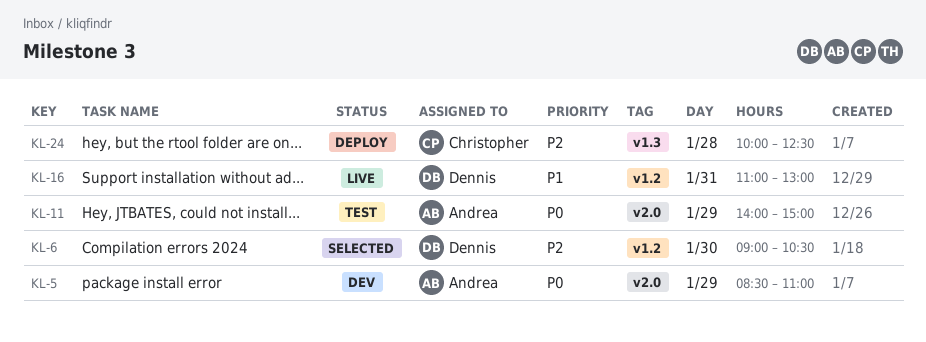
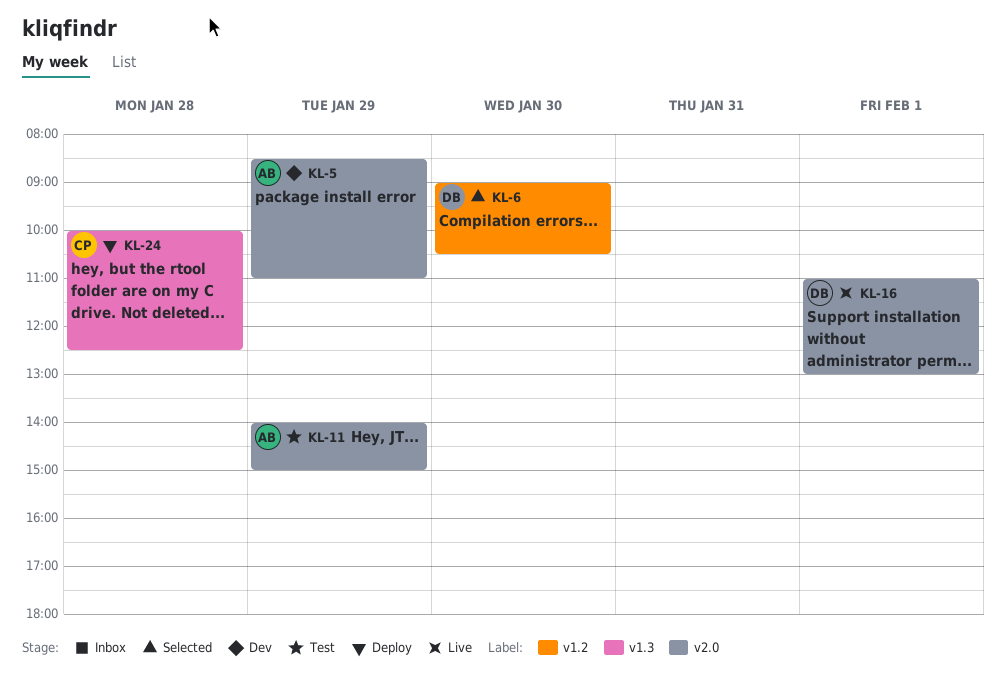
KL-16, label: v1.2 -> v2.0
KL-16, day: Jan 31 -> Feb 1

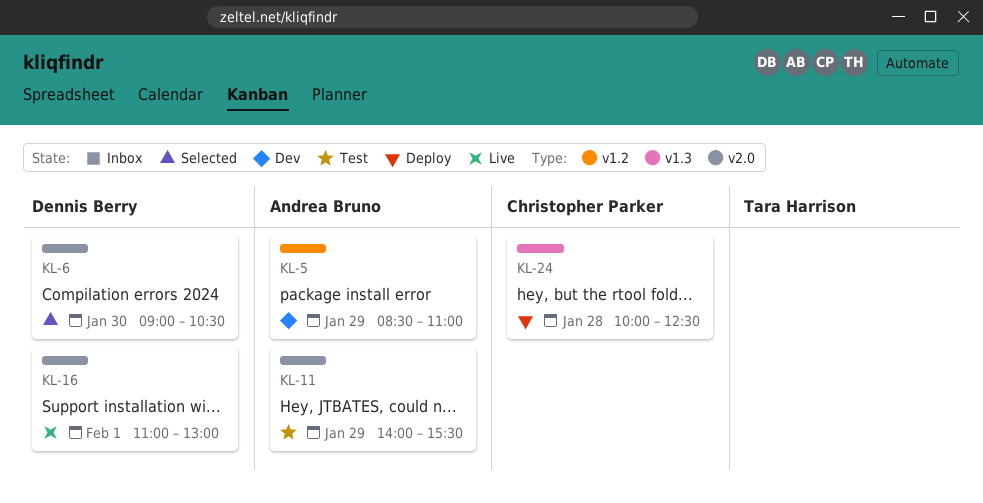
KL-5, label: v2.0 -> v1.2
KL-6, label: v1.2 -> v2.0
KL-11, ends: 15:00 -> 15:30

